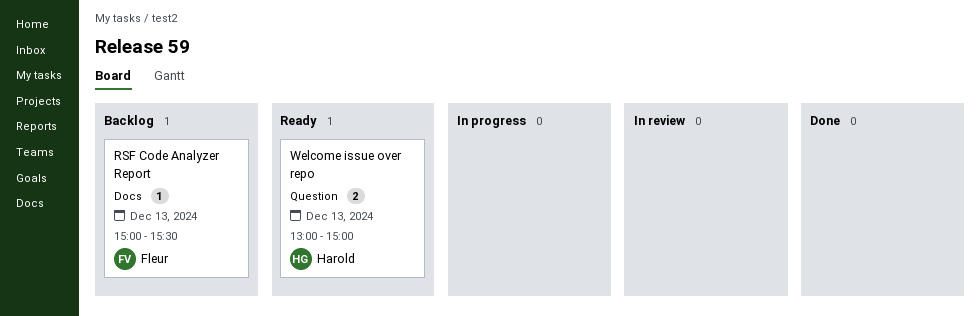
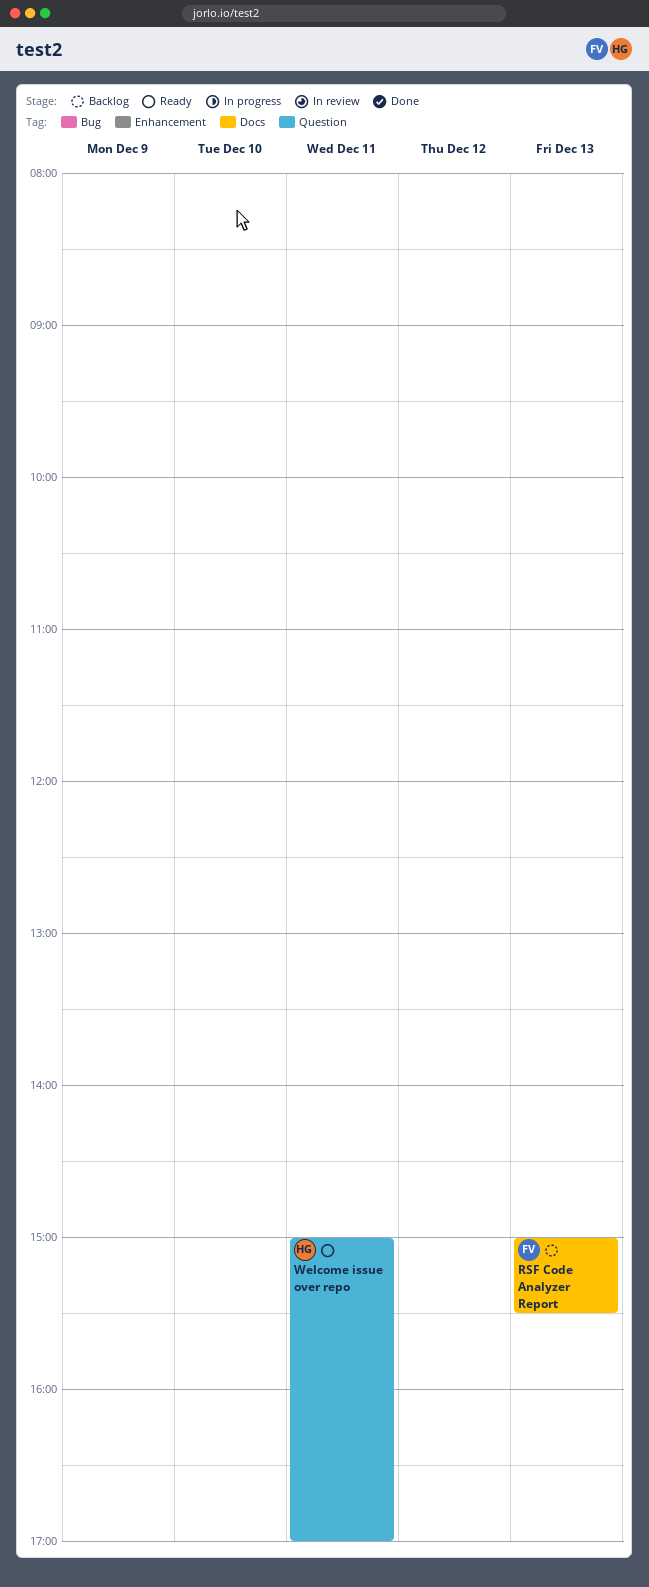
Welcome issue over repo, day: Dec 13 -> Dec 11
Welcome issue over repo, begins: 13:00 -> 15:00
Welcome issue over repo, ends: 15:00 -> 17:00

